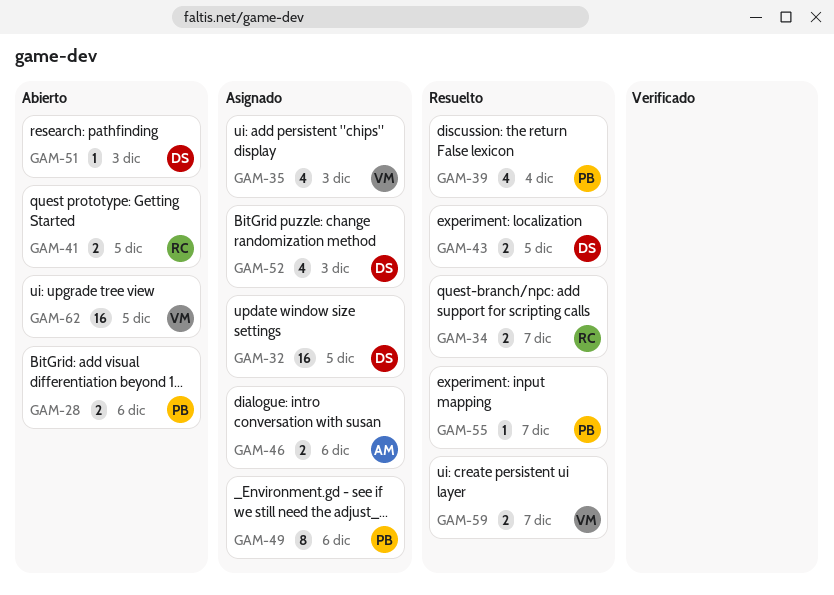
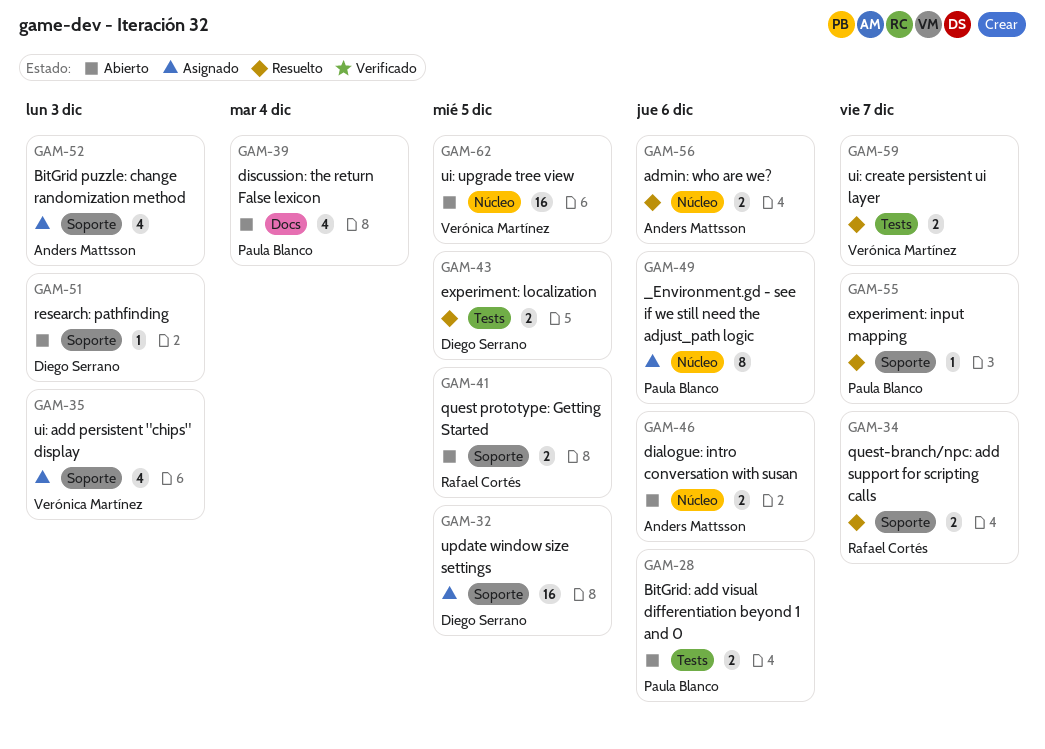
GAM-39, status: Resuelto -> Abierto
GAM-46, status: Asignado -> Abierto
GAM-52, owner: Diego Serrano -> Anders Mattsson
GAM-56: none -> present

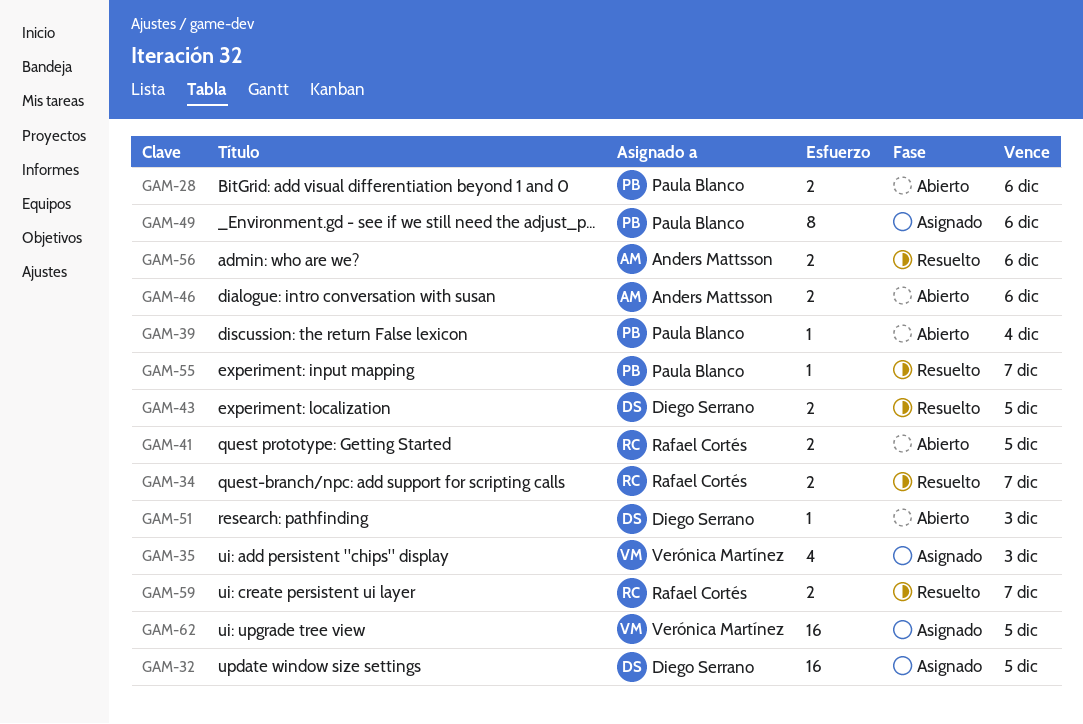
GAM-39, estimate: 4 -> 1
GAM-52: present -> none
GAM-59, owner: Verónica Martínez -> Rafael Cortés
GAM-62, status: Abierto -> Asignado

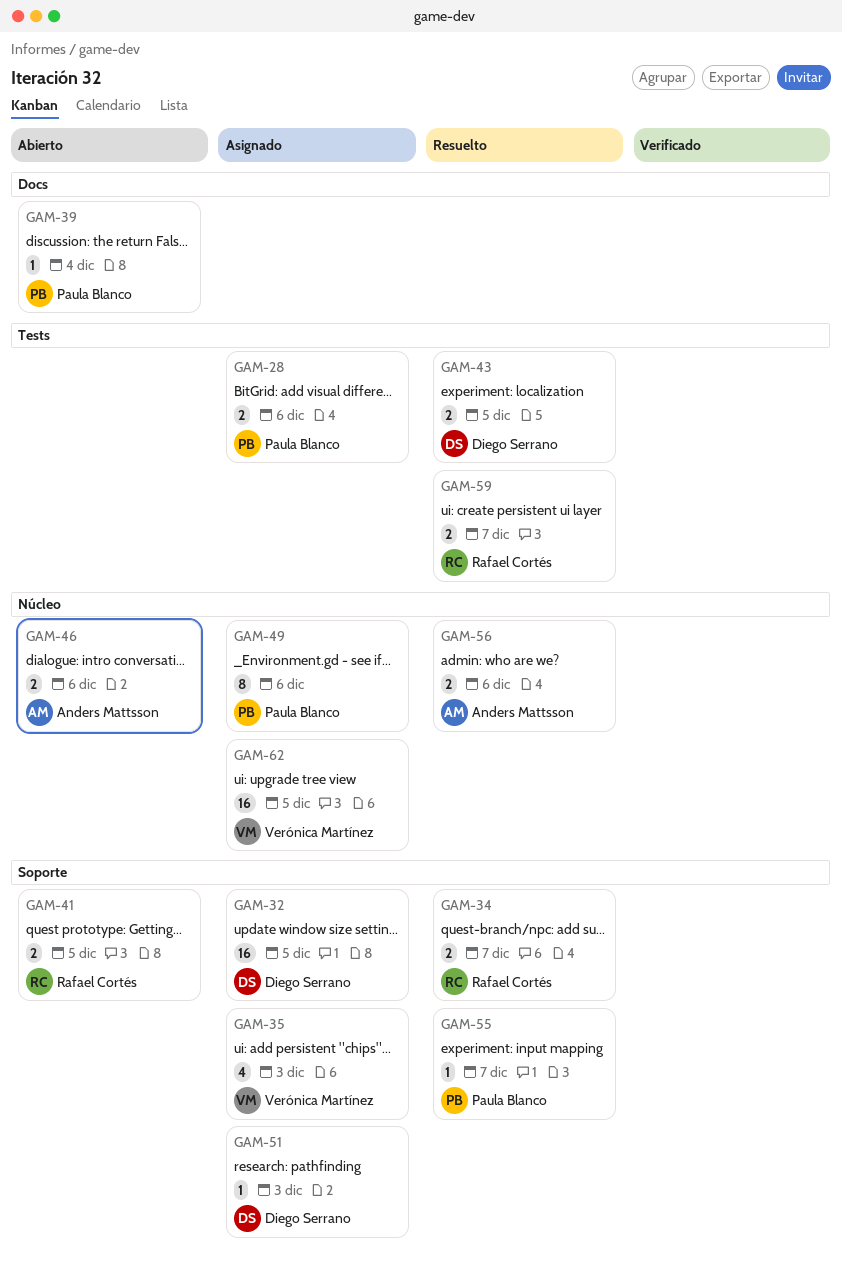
GAM-28, status: Abierto -> Asignado
GAM-51, status: Abierto -> Asignado

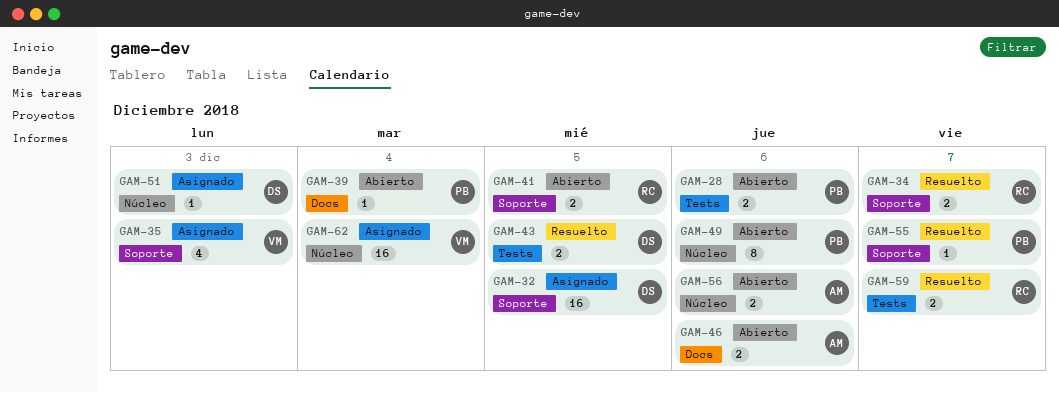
GAM-28, status: Asignado -> Abierto
GAM-46, label: Núcleo -> Docs
GAM-49, status: Asignado -> Abierto
GAM-51, label: Soporte -> Núcleo
GAM-56, status: Resuelto -> Abierto
GAM-62, due: Dec 5 -> Dec 4

